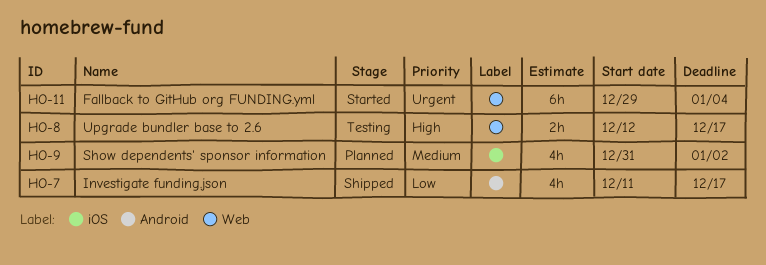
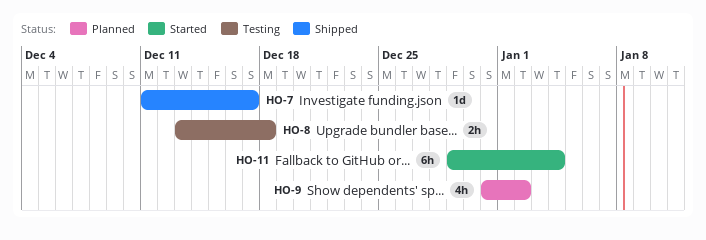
HO-7, estimate: 4h -> 1d
HO-8, start: Dec 12 -> Dec 13
HO-8, due: Dec 17 -> Dec 18

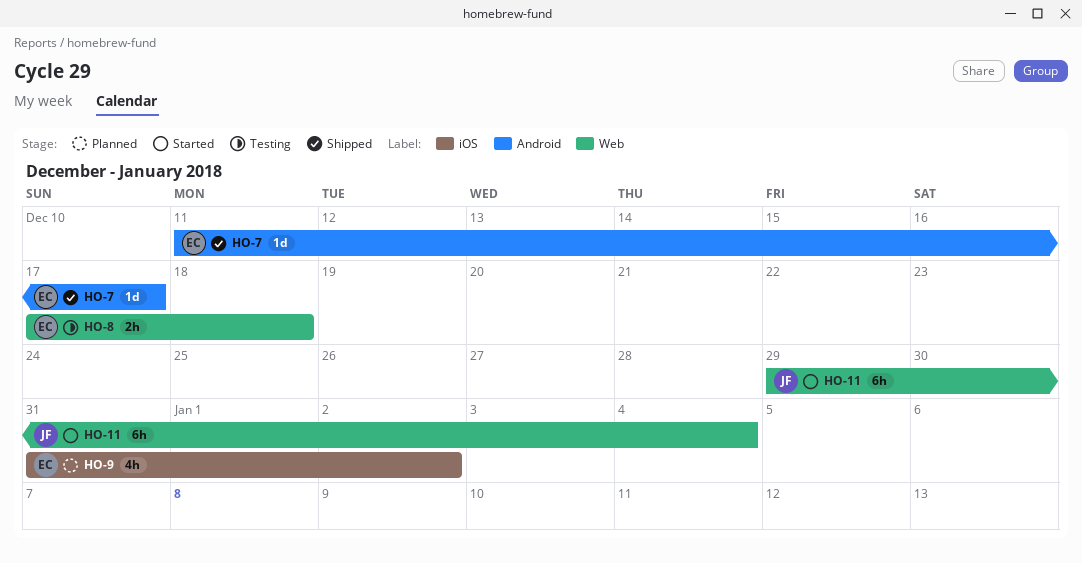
HO-8, start: Dec 13 -> Dec 17

